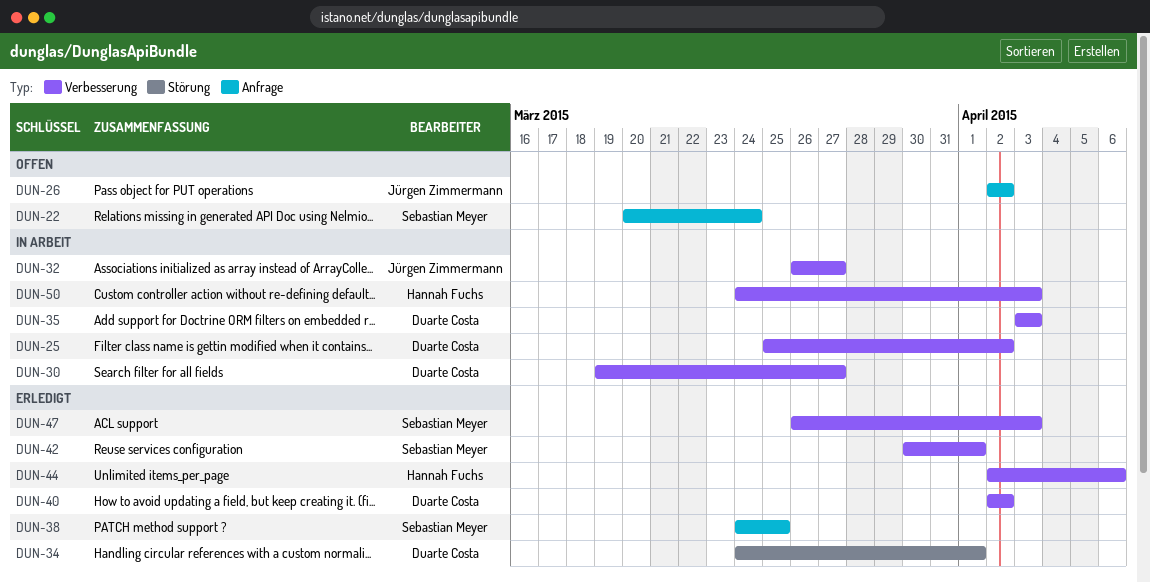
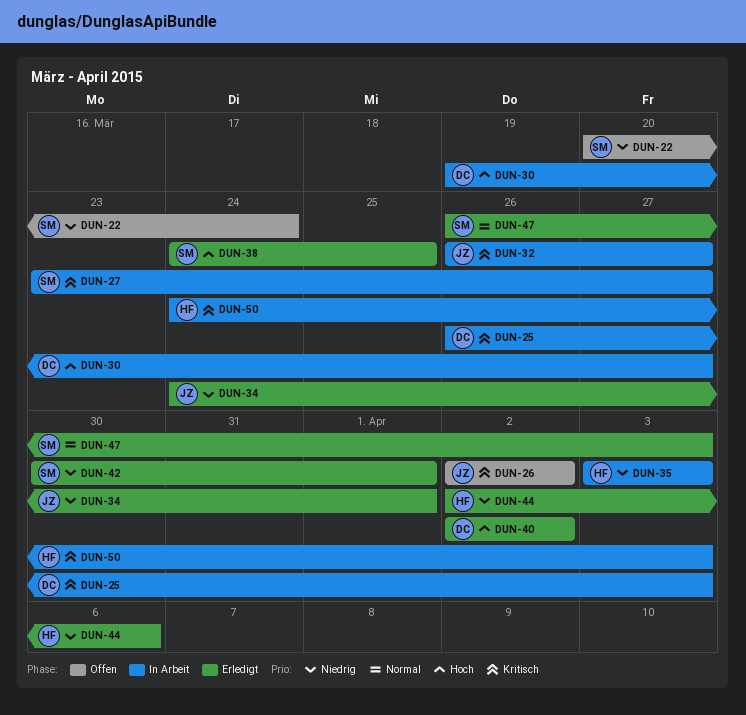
DUN-25, start: Mar 25 -> Mar 26
DUN-25, due: Apr 2 -> Apr 3
DUN-27: none -> present
DUN-34, owner: Duarte Costa -> Jürgen Zimmermann
DUN-35, owner: Duarte Costa -> Hannah Fuchs

